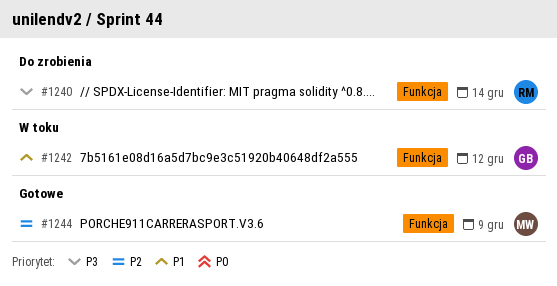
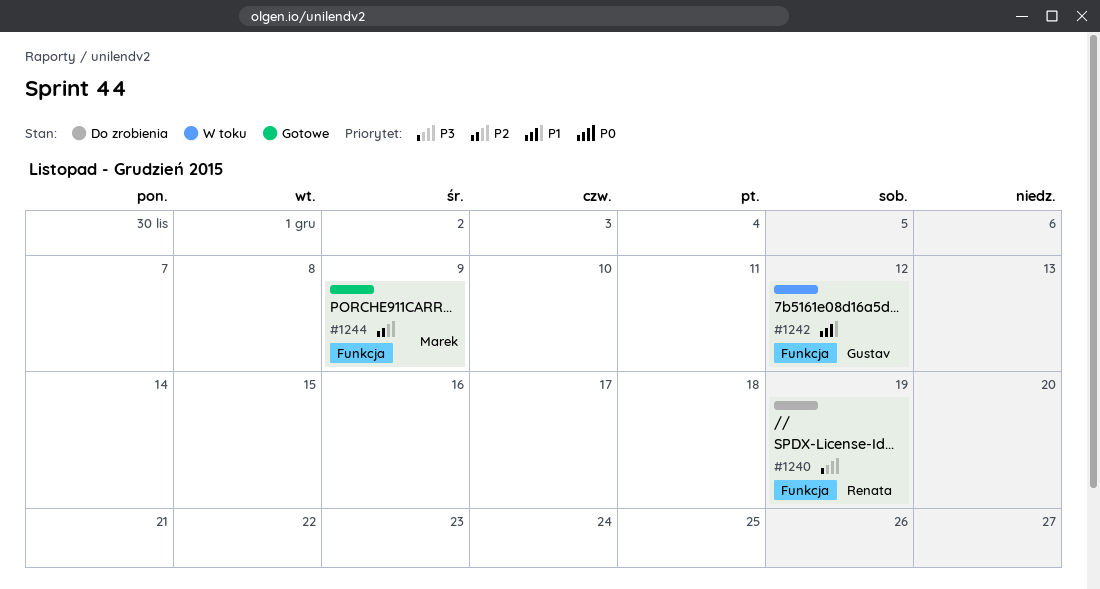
#1240, due: Dec 14 -> Dec 19

